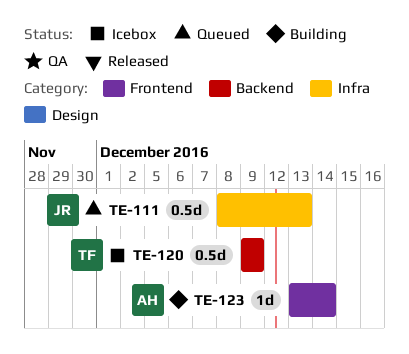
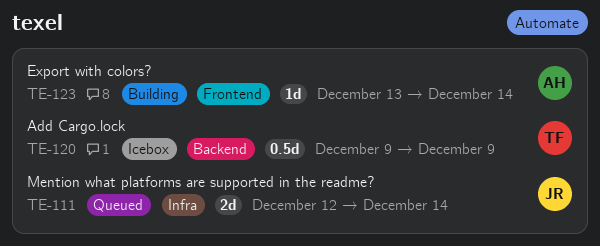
TE-111, estimate: 0.5d -> 2d
TE-111, start: Dec 8 -> Dec 12
TE-111, due: Dec 13 -> Dec 14

